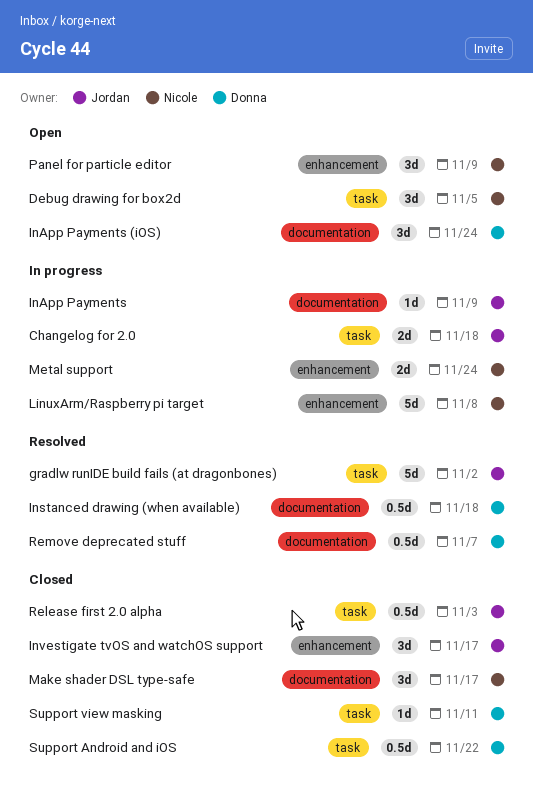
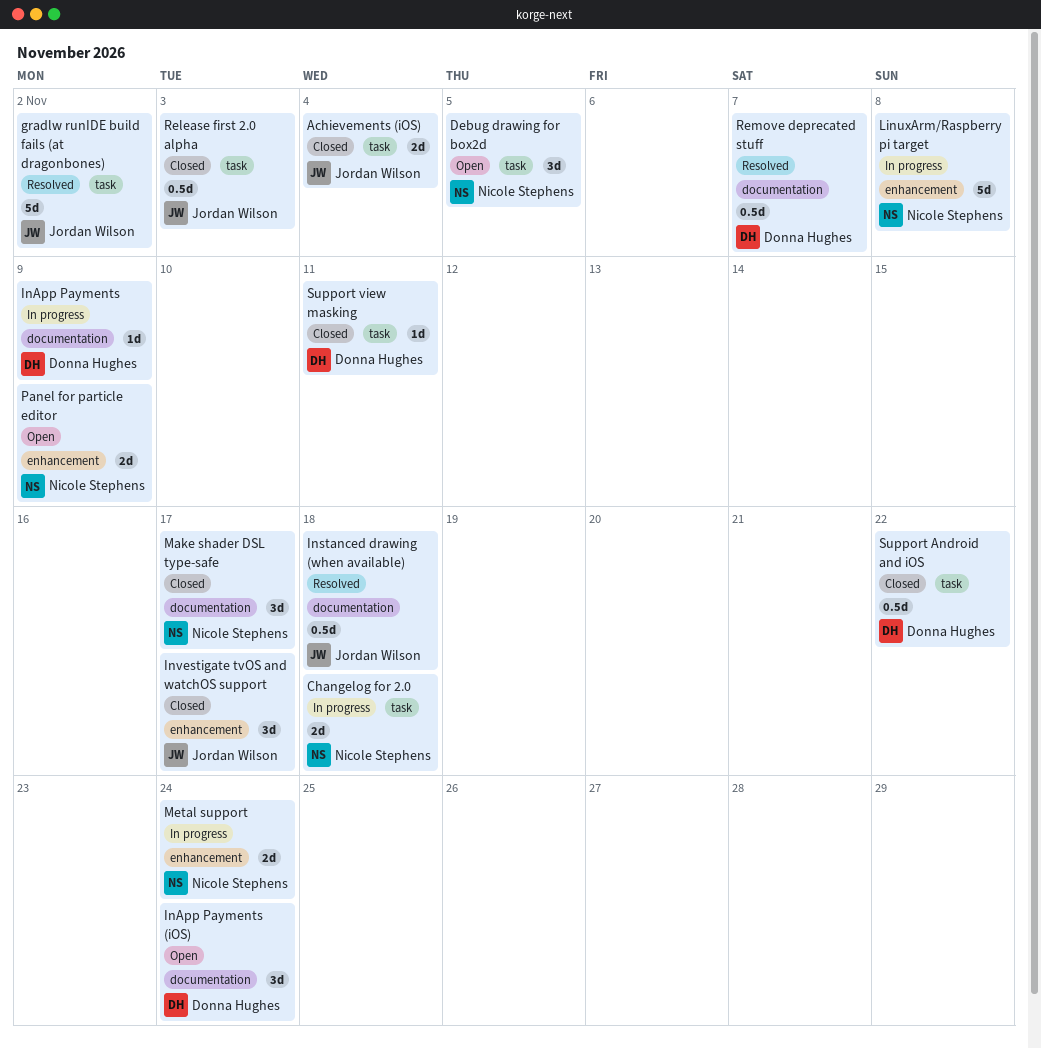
Achievements (iOS): none -> present
Changelog for 2.0, owner: Jordan Wilson -> Nicole Stephens
InApp Payments, owner: Jordan Wilson -> Donna Hughes
Instanced drawing (when available), owner: Donna Hughes -> Jordan Wilson
Panel for particle editor, estimate: 3d -> 2d

